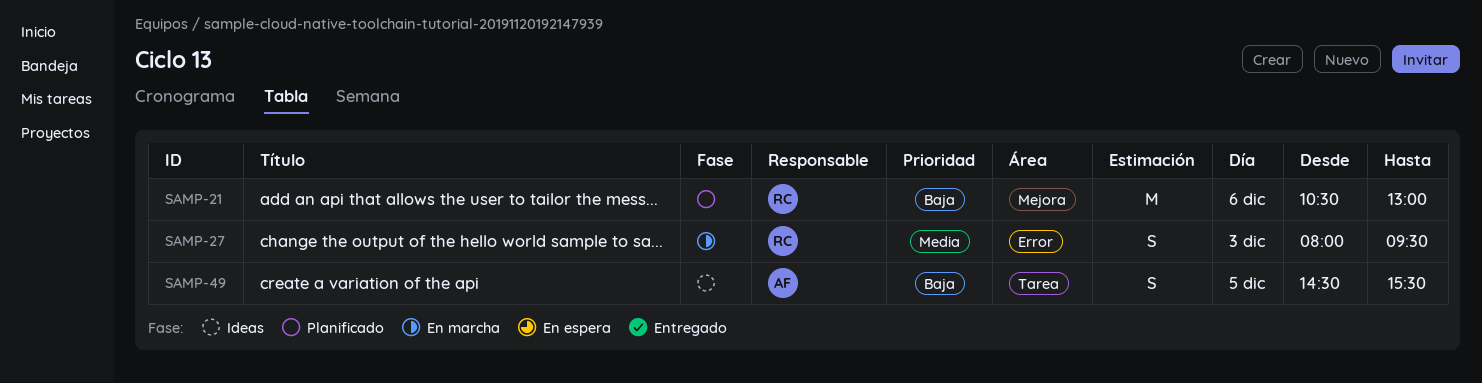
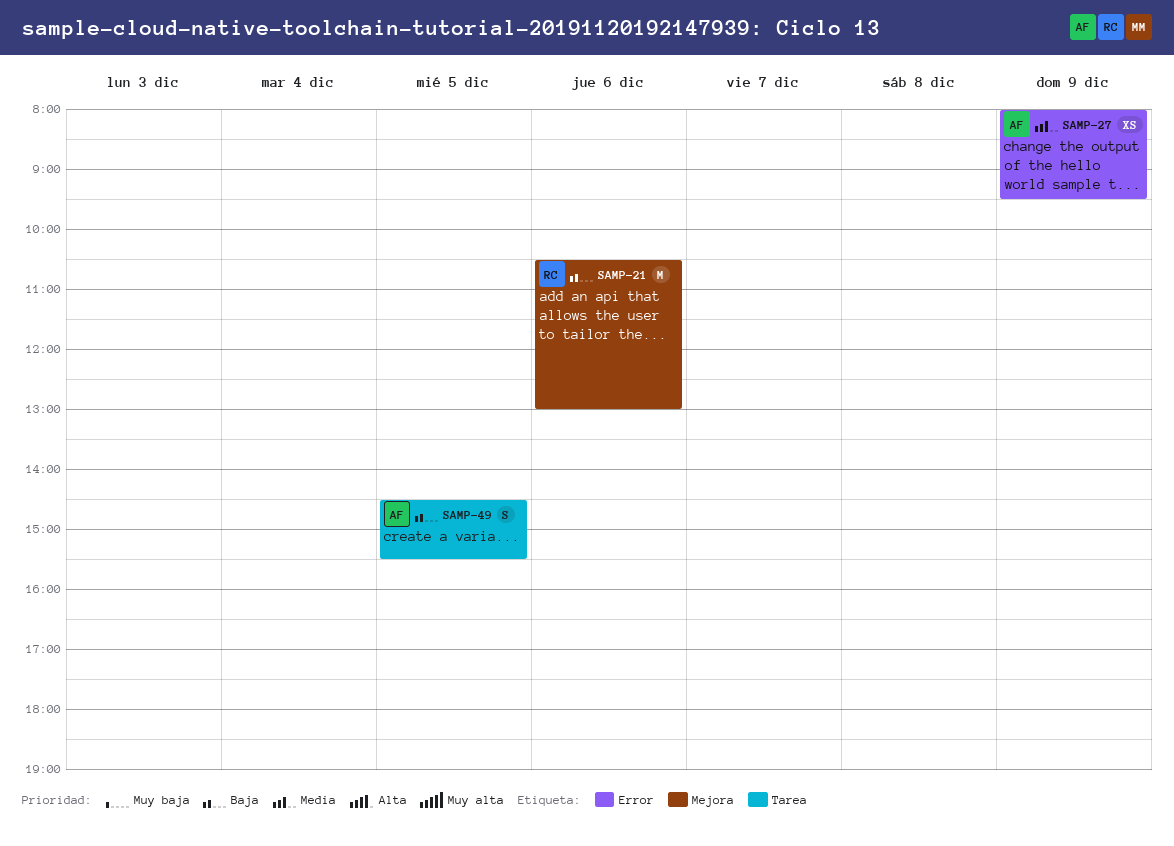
SAMP-27, owner: RC -> AF
SAMP-27, estimate: S -> XS
SAMP-27, day: Dec 3 -> Dec 9

